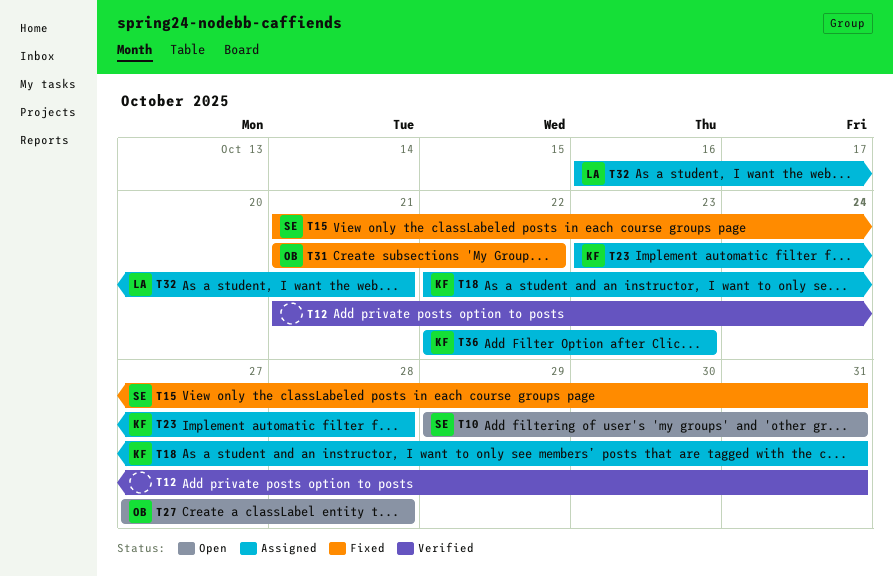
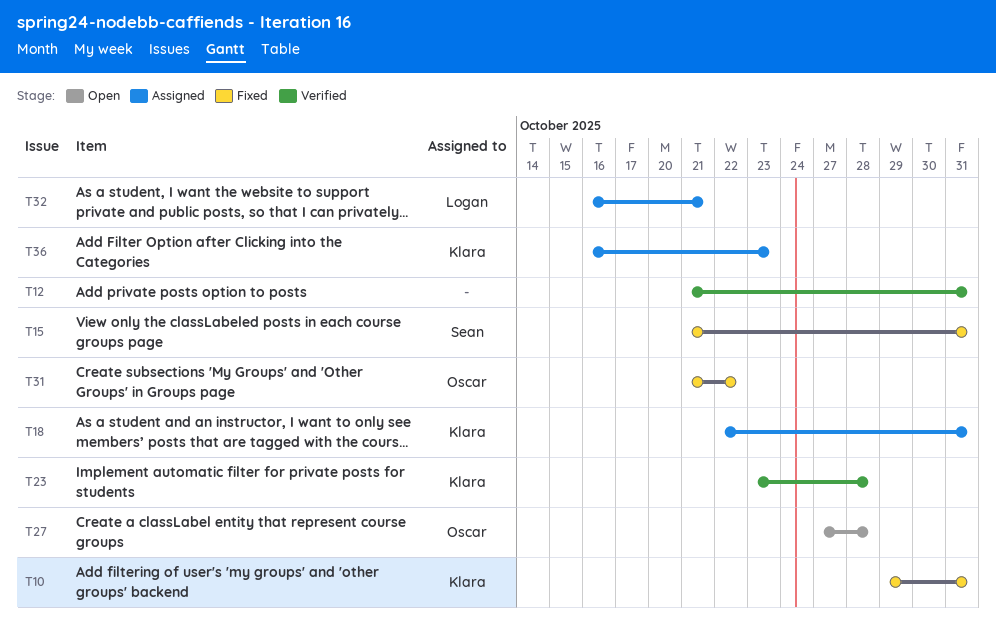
T10, status: Open -> Fixed
T10, owner: Sean -> Klara
T23, status: Assigned -> Verified
T36, start: Oct 22 -> Oct 16

